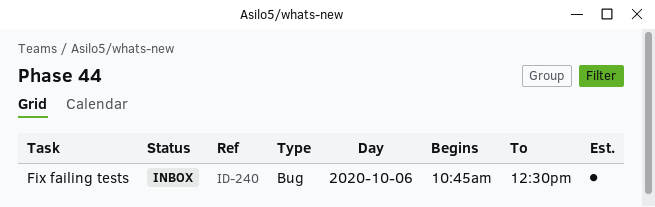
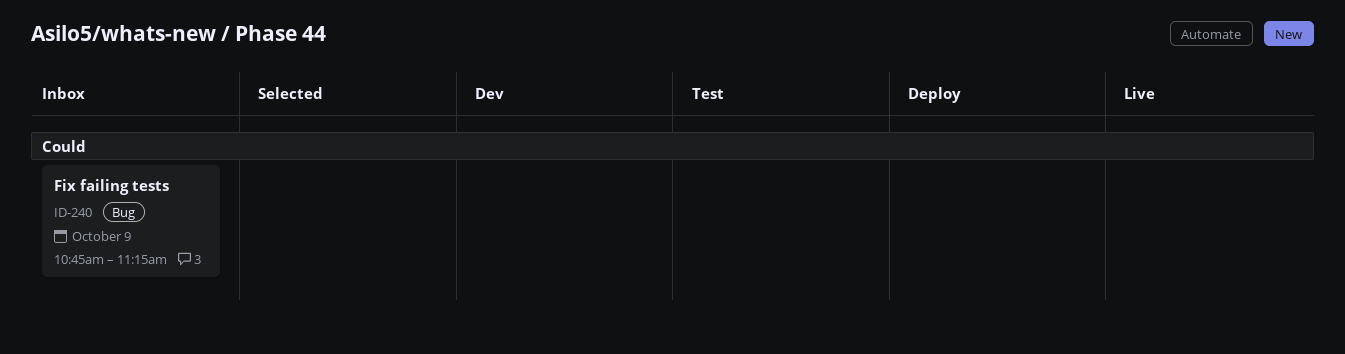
ID-240, day: Oct 6 -> Oct 9
ID-240, ends: 12:30 -> 11:15

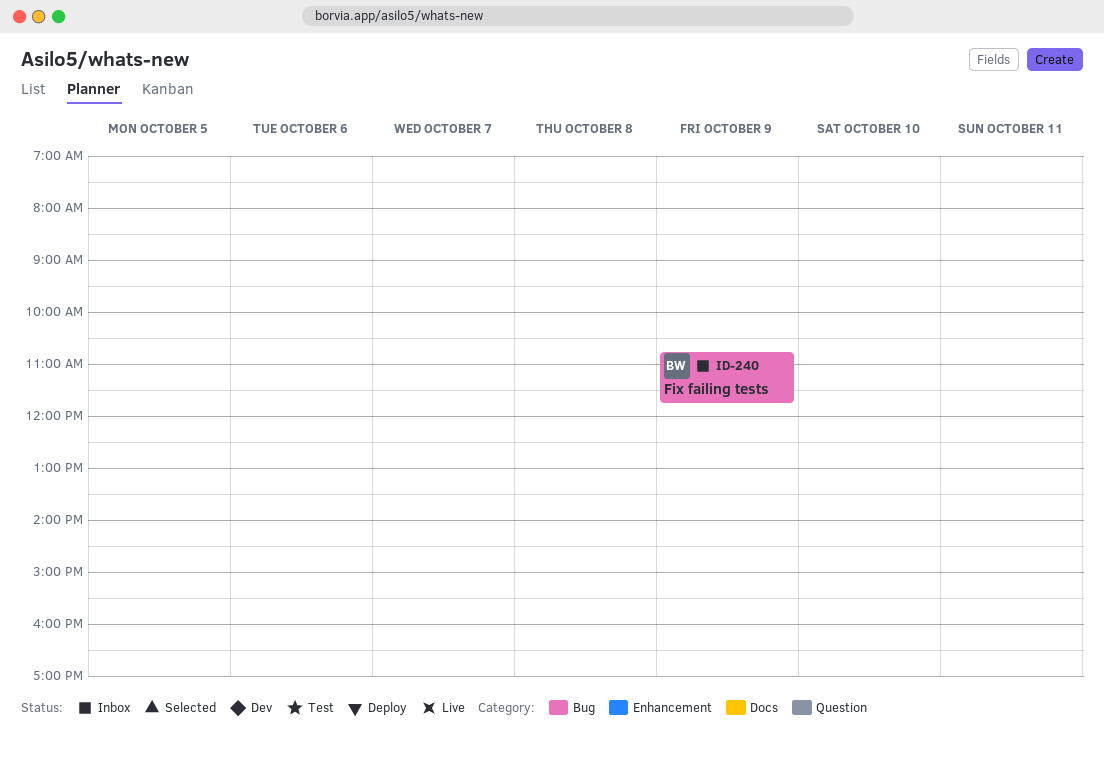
ID-240, ends: 11:15 -> 11:45

